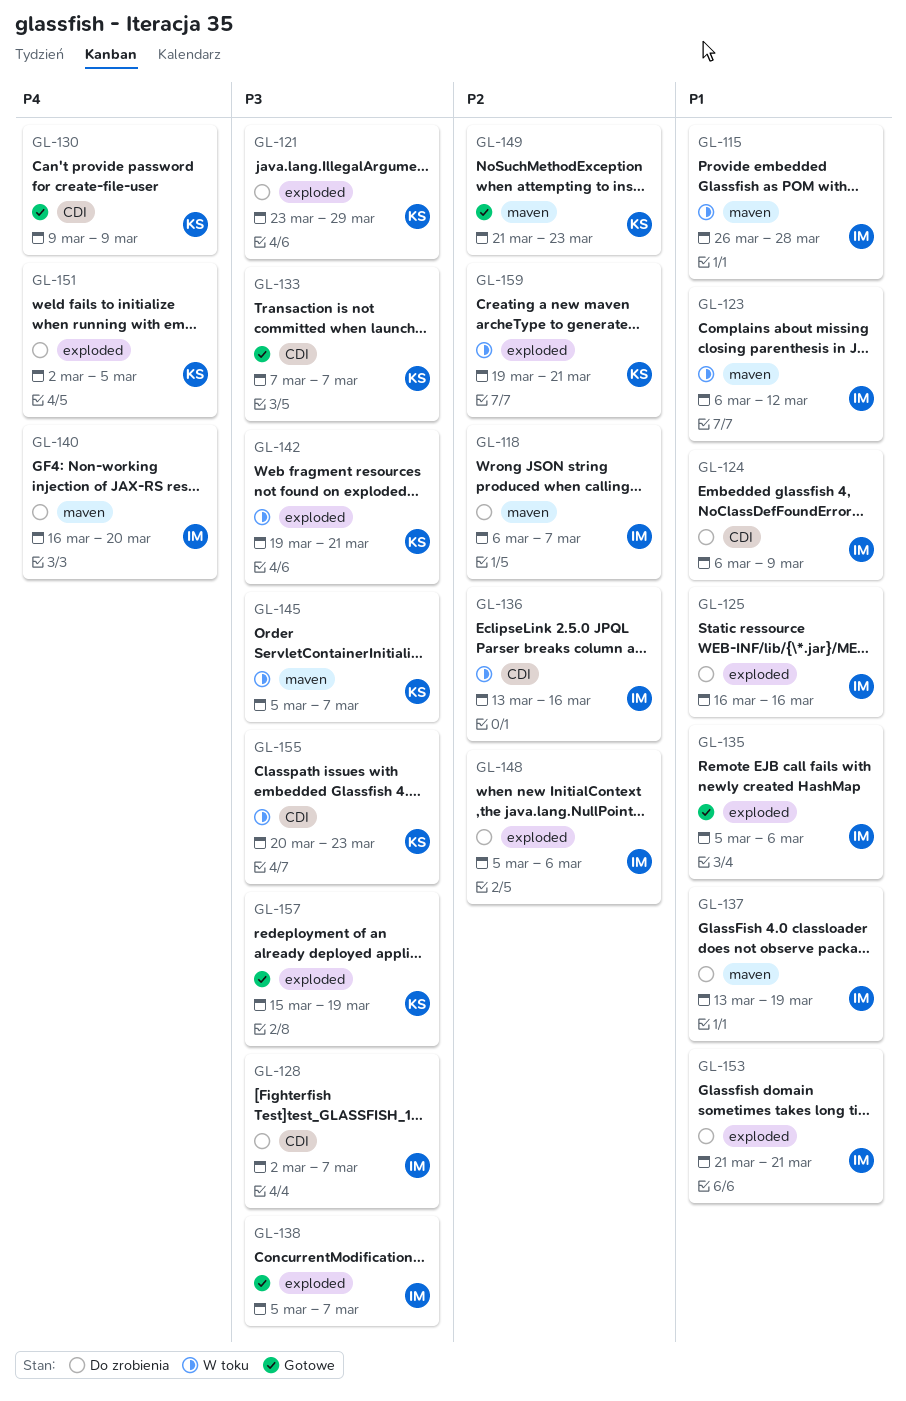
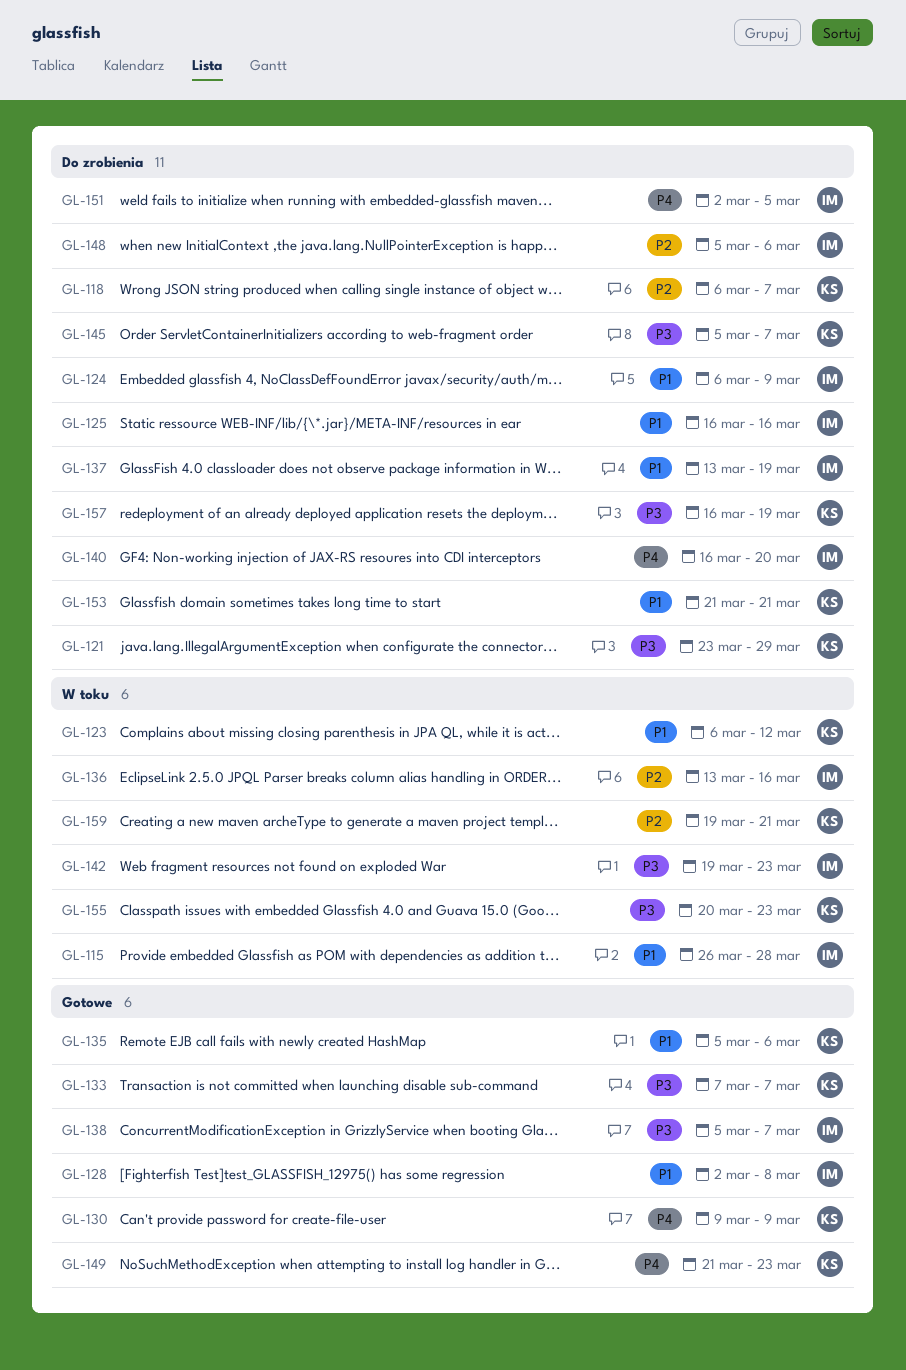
GL-118, owner: IM -> KS
GL-123, owner: IM -> KS
GL-128, status: Do zrobienia -> Gotowe
GL-128, priority: P3 -> P1
GL-128, due: Mar 7 -> Mar 8
GL-135, owner: IM -> KS
GL-142, owner: KS -> IM
GL-142, due: Mar 21 -> Mar 23
GL-145, status: W toku -> Do zrobienia
GL-149, priority: P2 -> P4
GL-151, owner: KS -> IM
GL-153, owner: IM -> KS
GL-157, status: Gotowe -> Do zrobienia
GL-157, start: Mar 15 -> Mar 16

